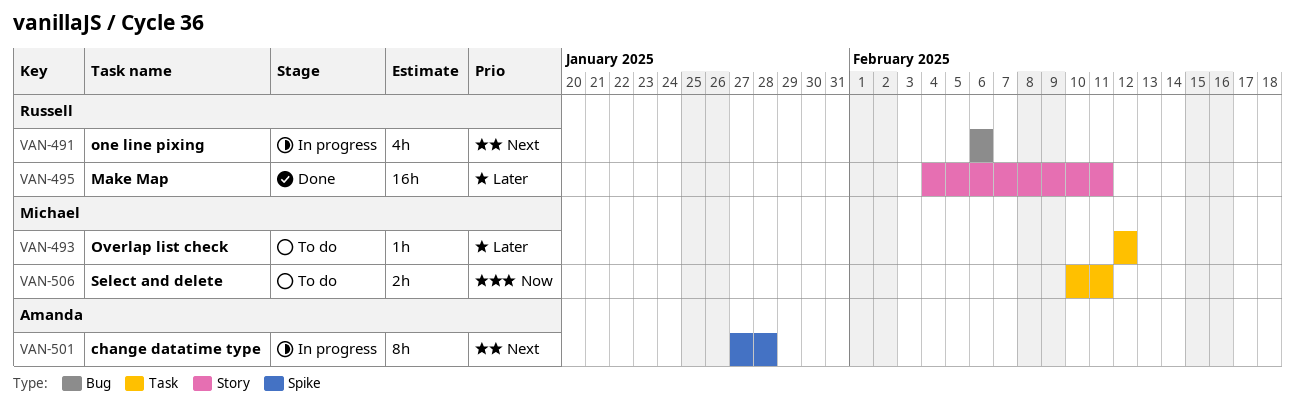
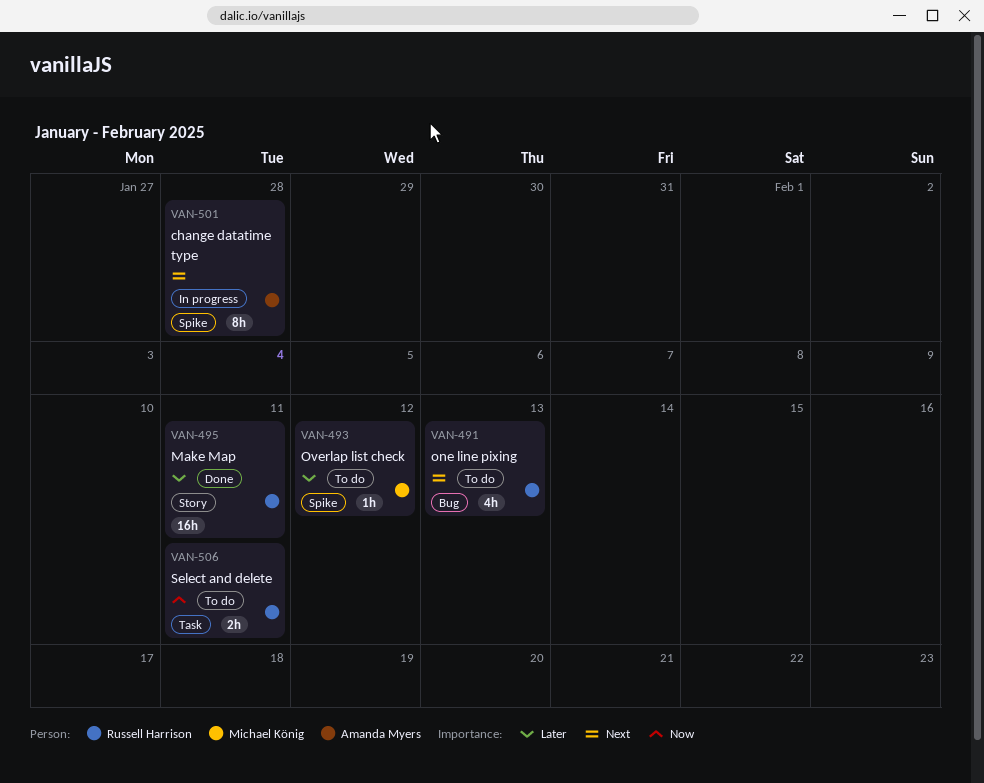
VAN-491, status: In progress -> To do
VAN-491, due: Feb 6 -> Feb 13
VAN-493, label: Task -> Spike
VAN-506, owner: Michael König -> Russell Harrison

